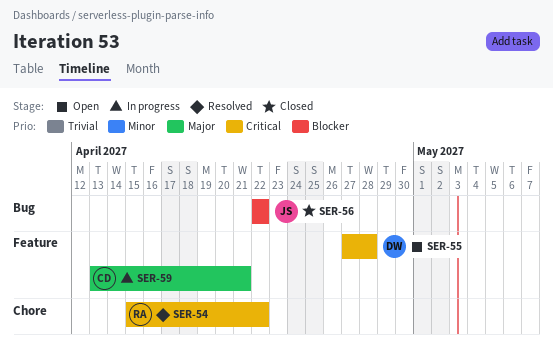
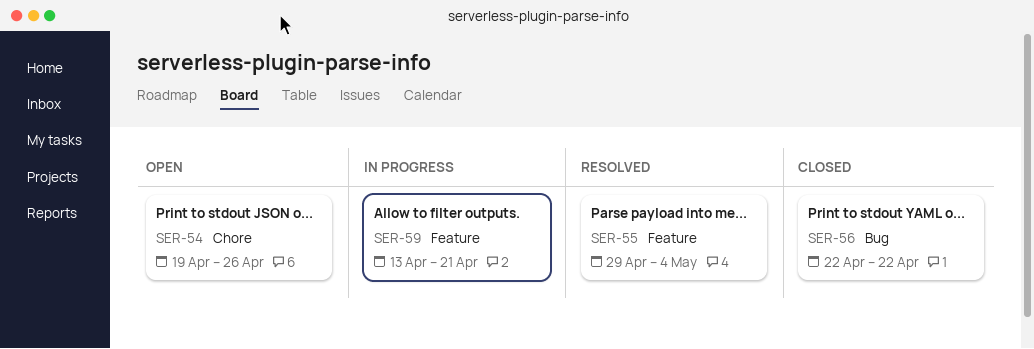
SER-54, status: Resolved -> Open
SER-54, start: Apr 15 -> Apr 19
SER-54, due: Apr 22 -> Apr 26
SER-55, status: Open -> Resolved
SER-55, start: Apr 27 -> Apr 29
SER-55, due: Apr 28 -> May 4

